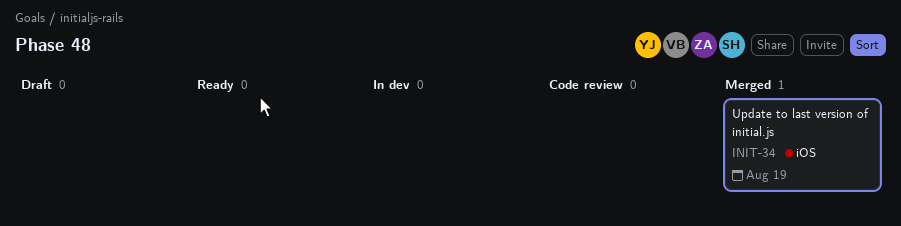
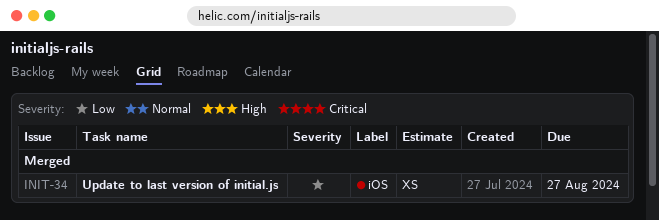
INIT-34, due: Aug 19 -> Aug 27

